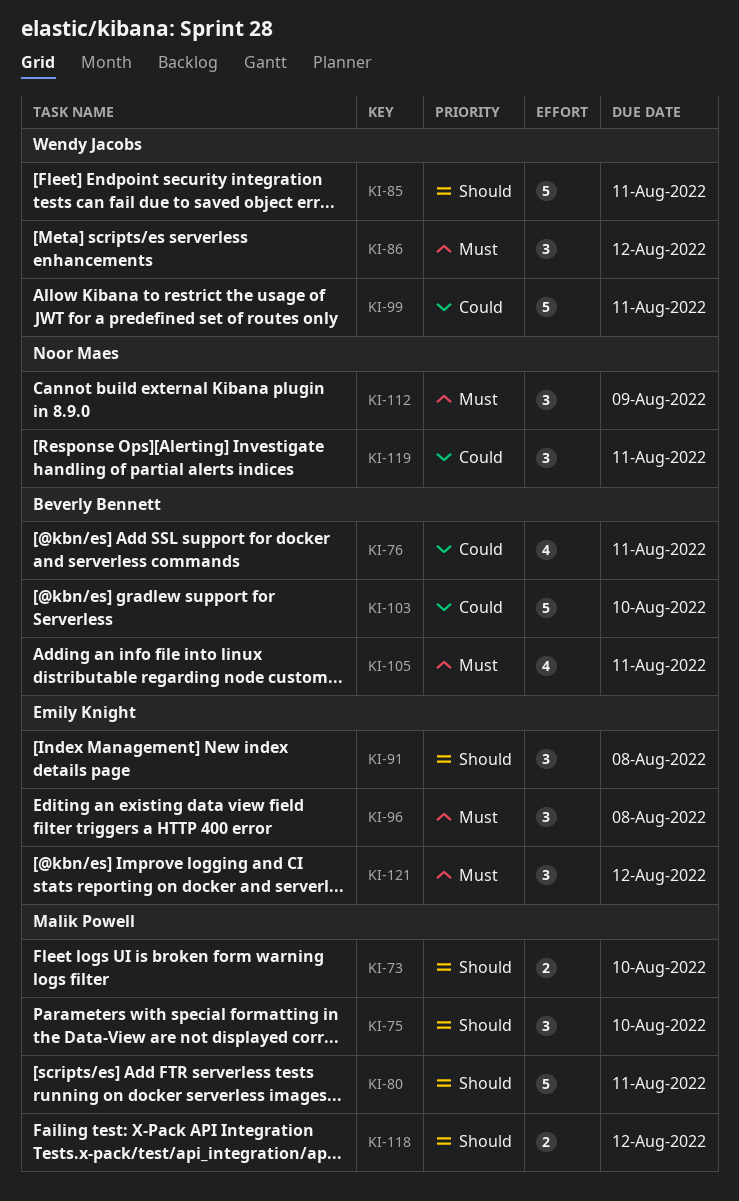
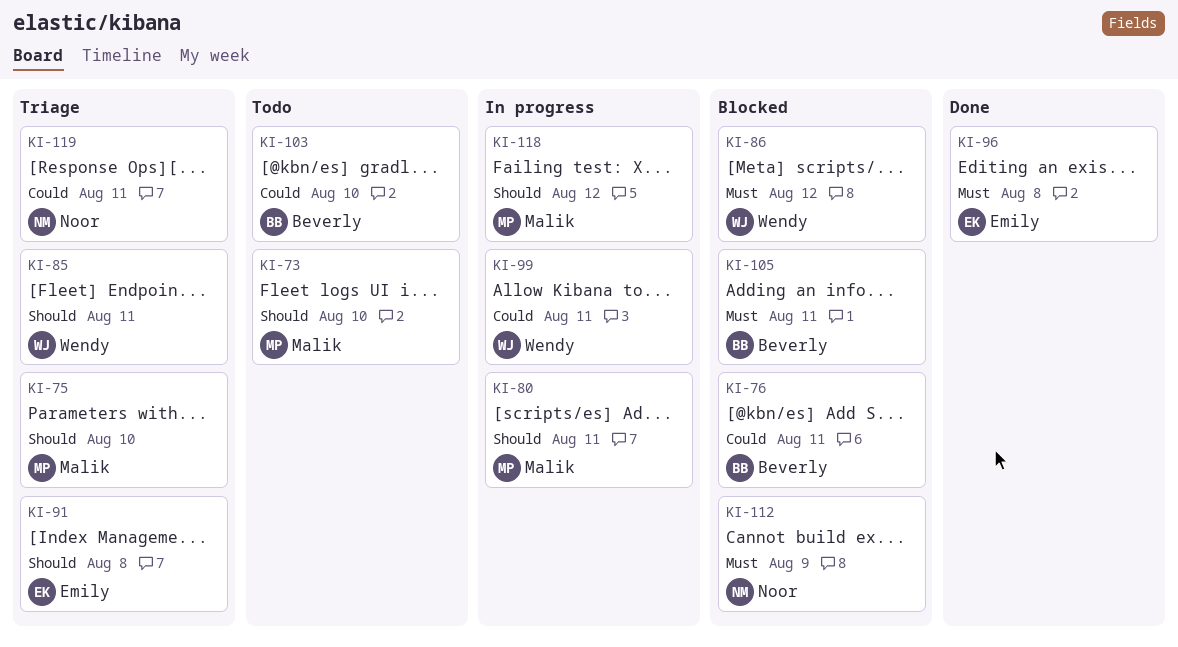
KI-121: present -> none

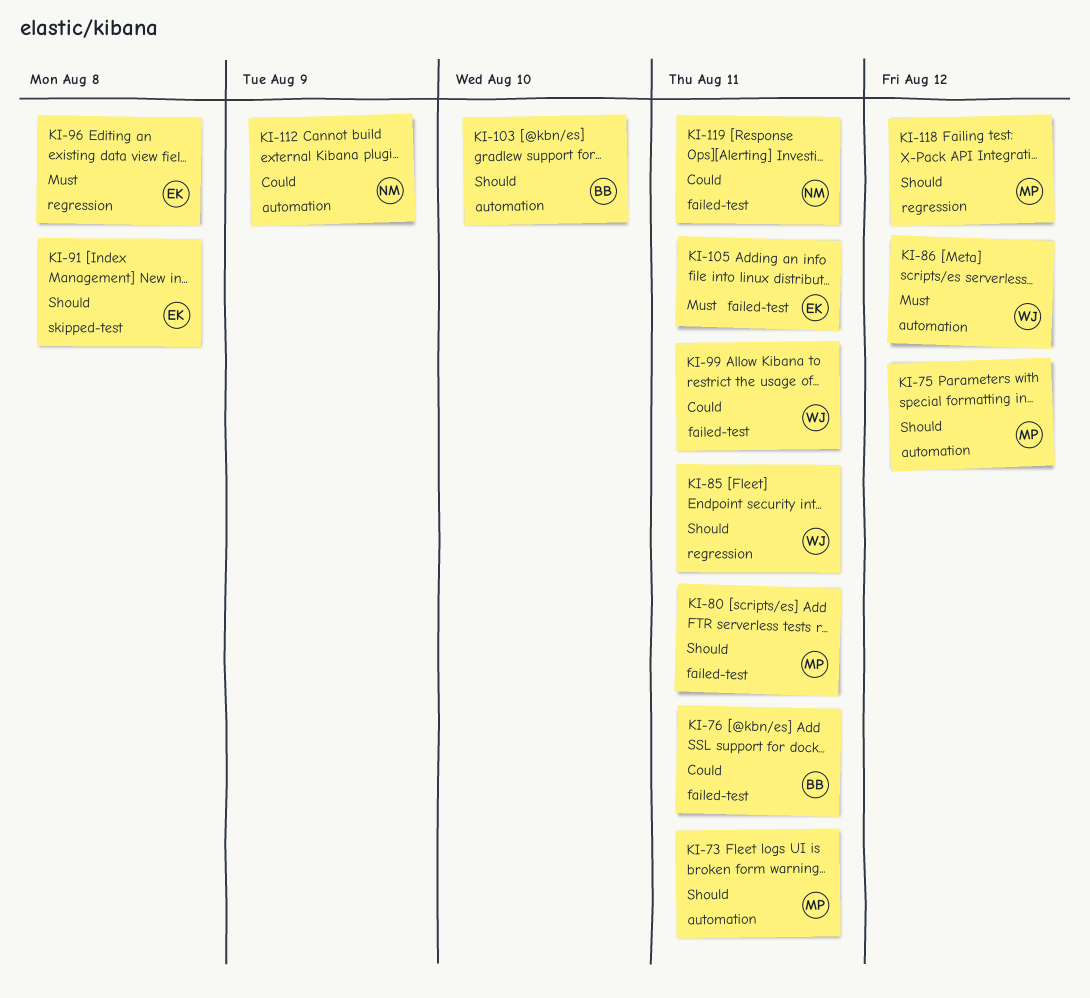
KI-73, due: Aug 10 -> Aug 11
KI-75, due: Aug 10 -> Aug 12
KI-103, priority: Could -> Should
KI-105, owner: Beverly -> Emily
KI-112, priority: Must -> Could

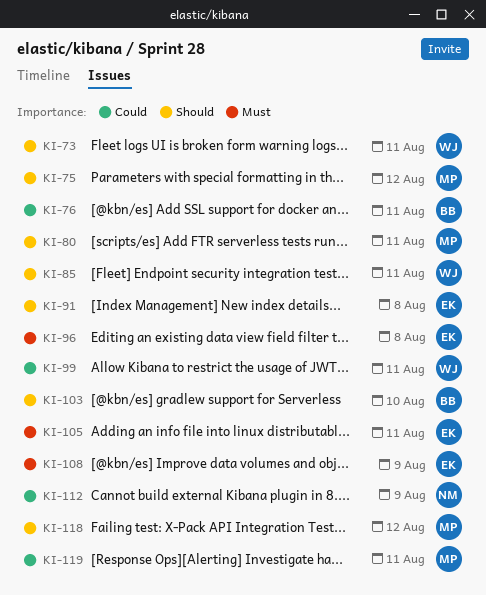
KI-73, owner: MP -> WJ
KI-86: present -> none
KI-108: none -> present
KI-119, owner: NM -> MP

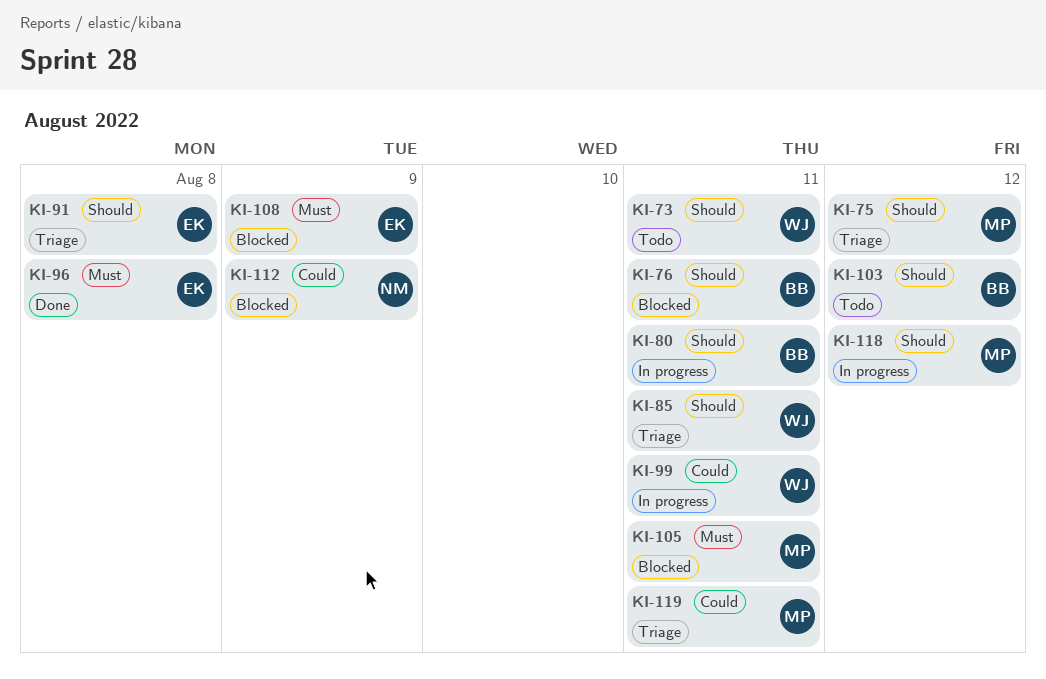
KI-76, priority: Could -> Should
KI-80, owner: MP -> BB
KI-103, due: Aug 10 -> Aug 12
KI-105, owner: EK -> MP

